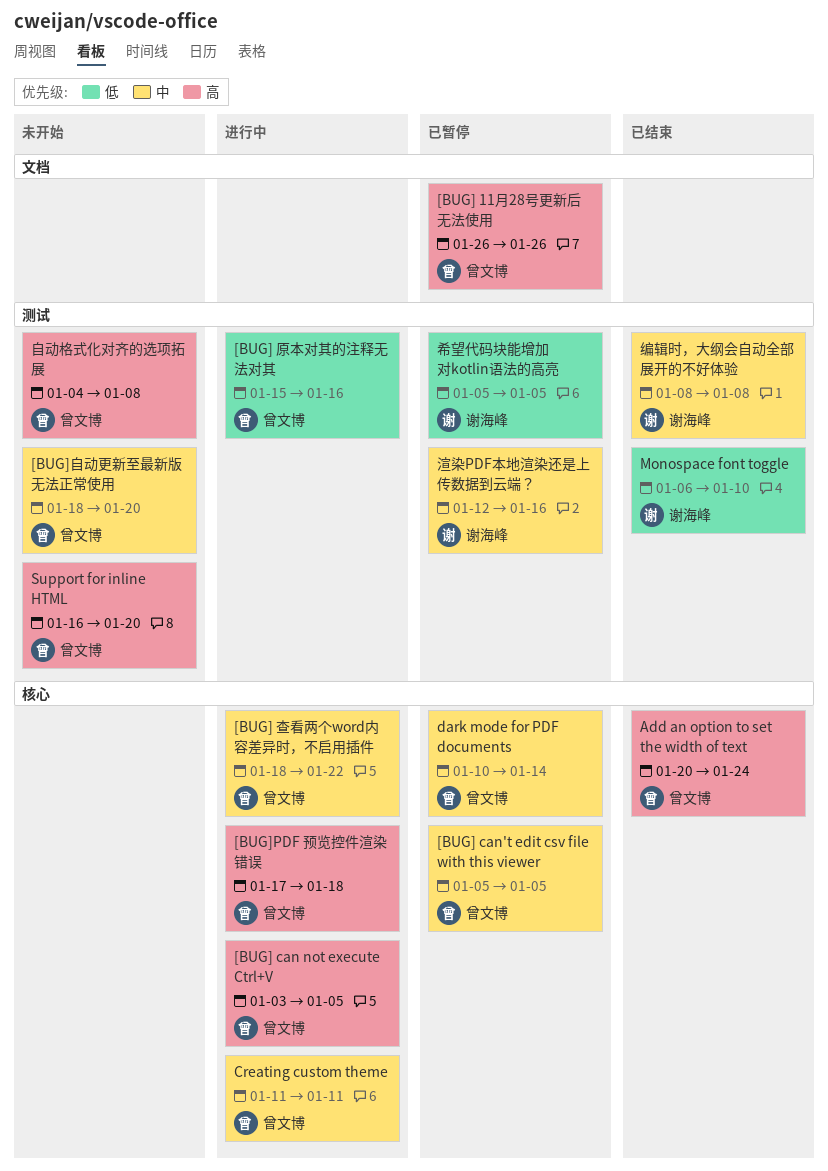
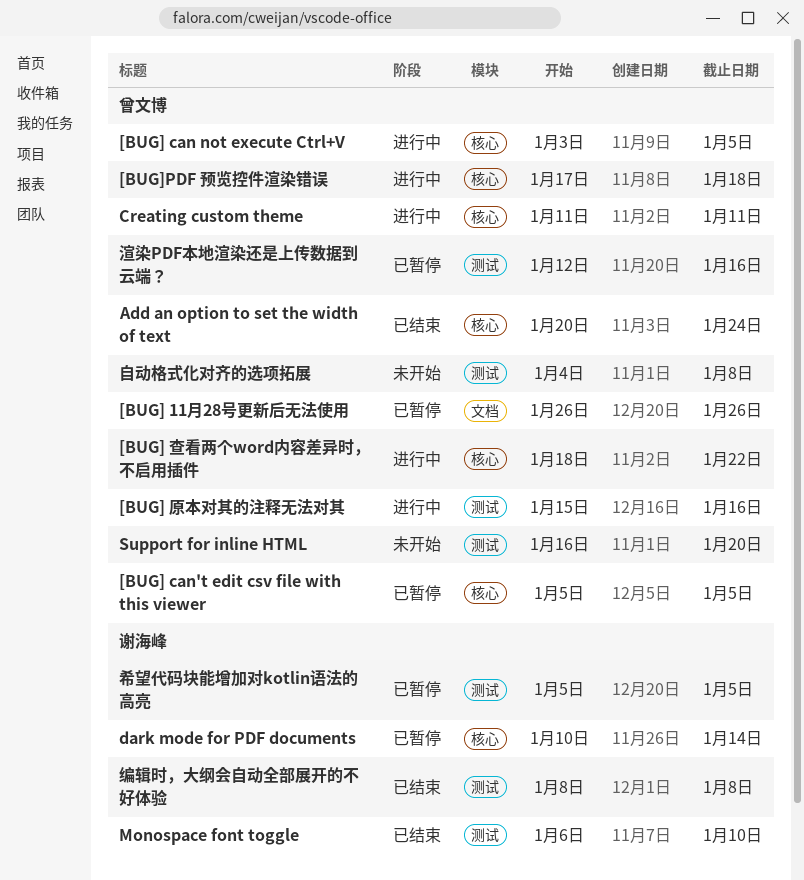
[BUG]自动更新至最新版无法正常使用: present -> none
dark mode for PDF documents, owner: 曾文博 -> 谢海峰
渲染PDF本地渲染还是上传数据到云端？, owner: 谢海峰 -> 曾文博

